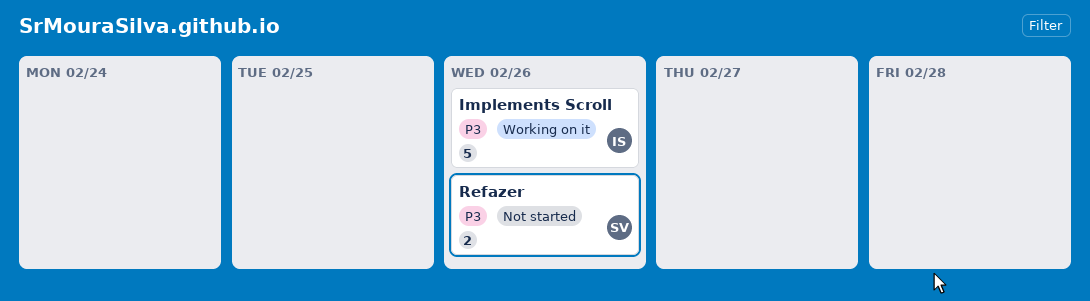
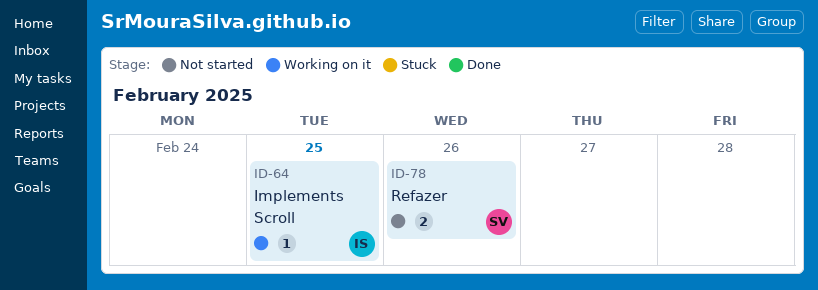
Implements Scroll, estimate: 5 -> 1
Implements Scroll, due: Feb 26 -> Feb 25

